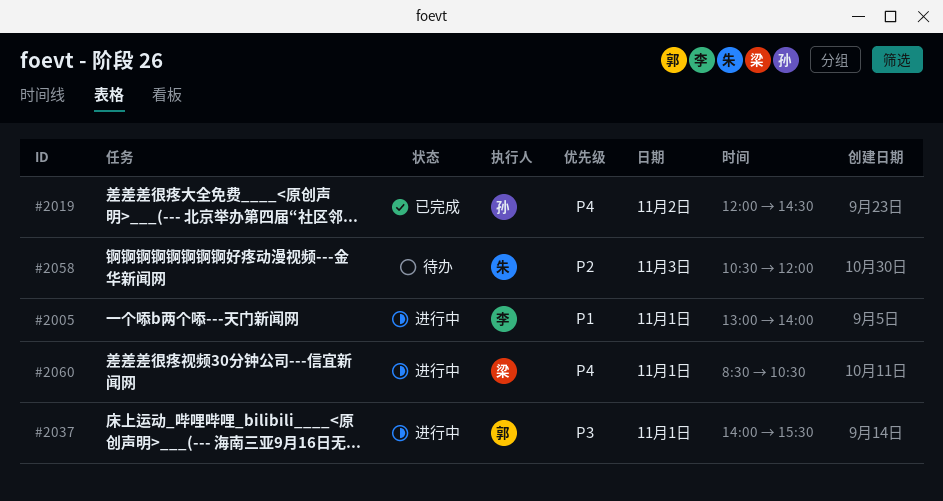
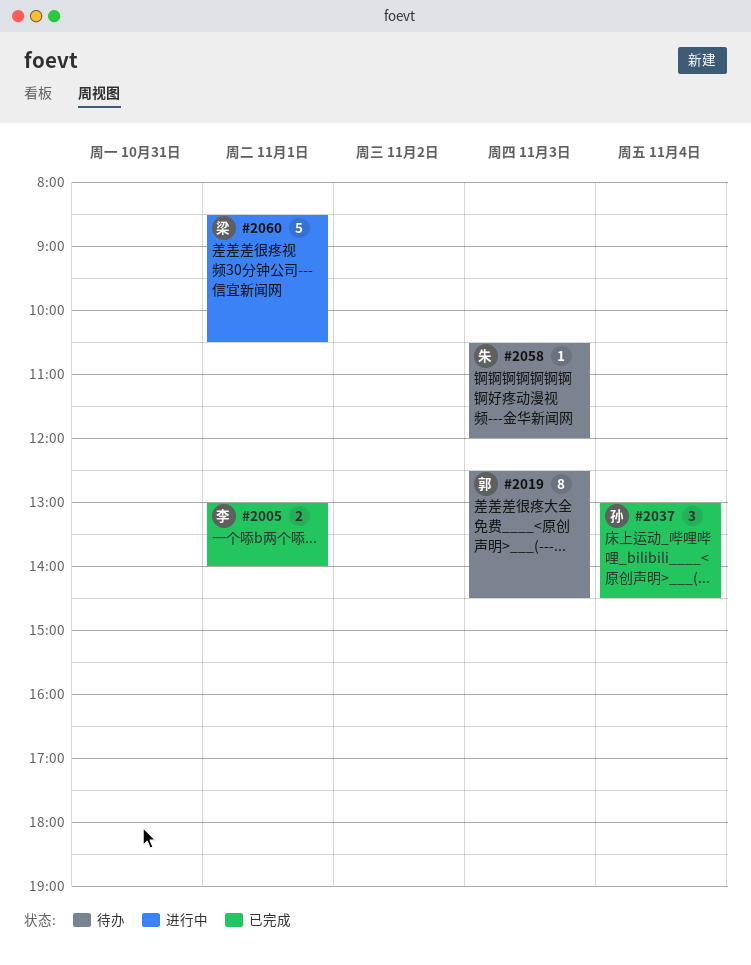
#2005, status: 进行中 -> 已完成
#2019, status: 已完成 -> 待办
#2019, owner: 孙 -> 郭
#2019, day: Nov 2 -> Nov 3
#2019, begins: 12:00 -> 12:30
#2037, status: 进行中 -> 已完成
#2037, owner: 郭 -> 孙
#2037, day: Nov 1 -> Nov 4
#2037, begins: 14:00 -> 13:00
#2037, ends: 15:30 -> 14:30

